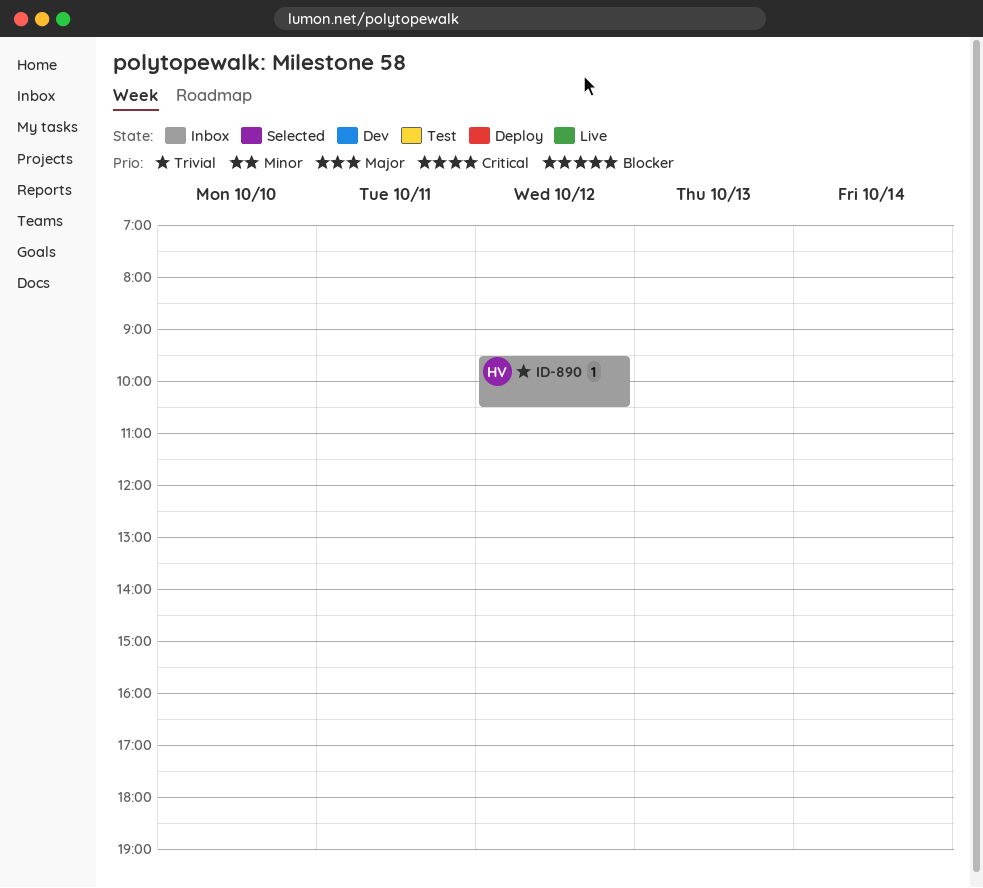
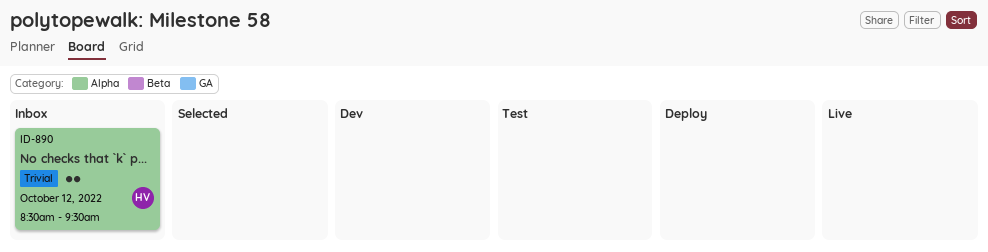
ID-890, estimate: 1 -> 2
ID-890, begins: 09:30 -> 08:30
ID-890, ends: 10:30 -> 09:30

